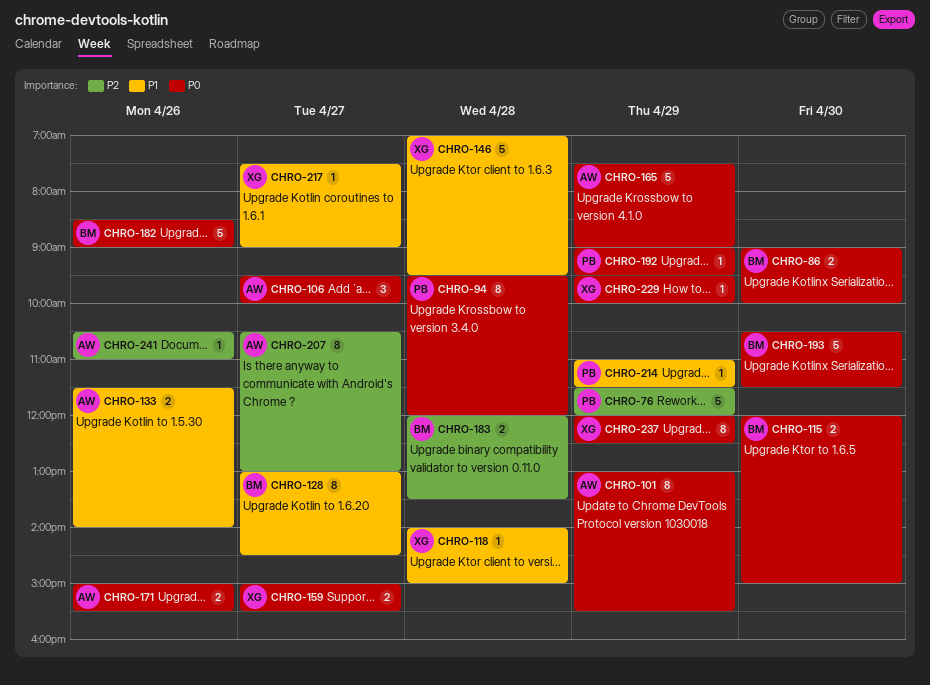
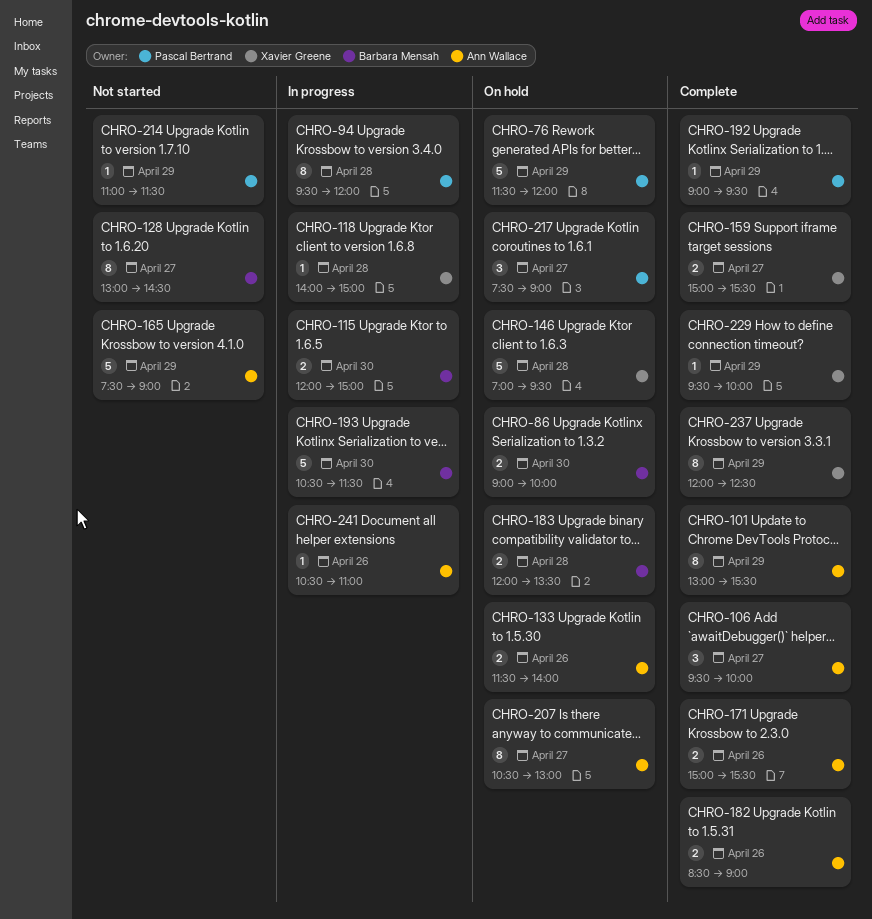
CHRO-182, owner: Barbara Mensah -> Ann Wallace
CHRO-182, estimate: 5 -> 2
CHRO-217, owner: Xavier Greene -> Pascal Bertrand
CHRO-217, estimate: 1 -> 3

